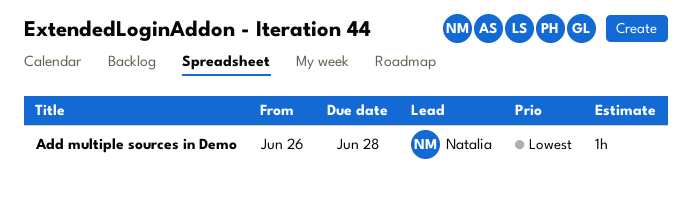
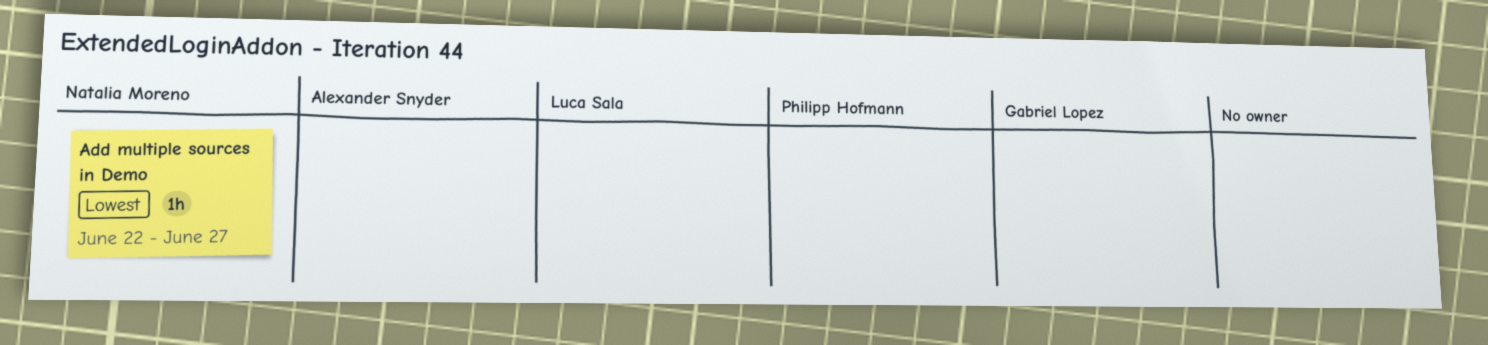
Add multiple sources in Demo, start: Jun 26 -> Jun 22
Add multiple sources in Demo, due: Jun 28 -> Jun 27

